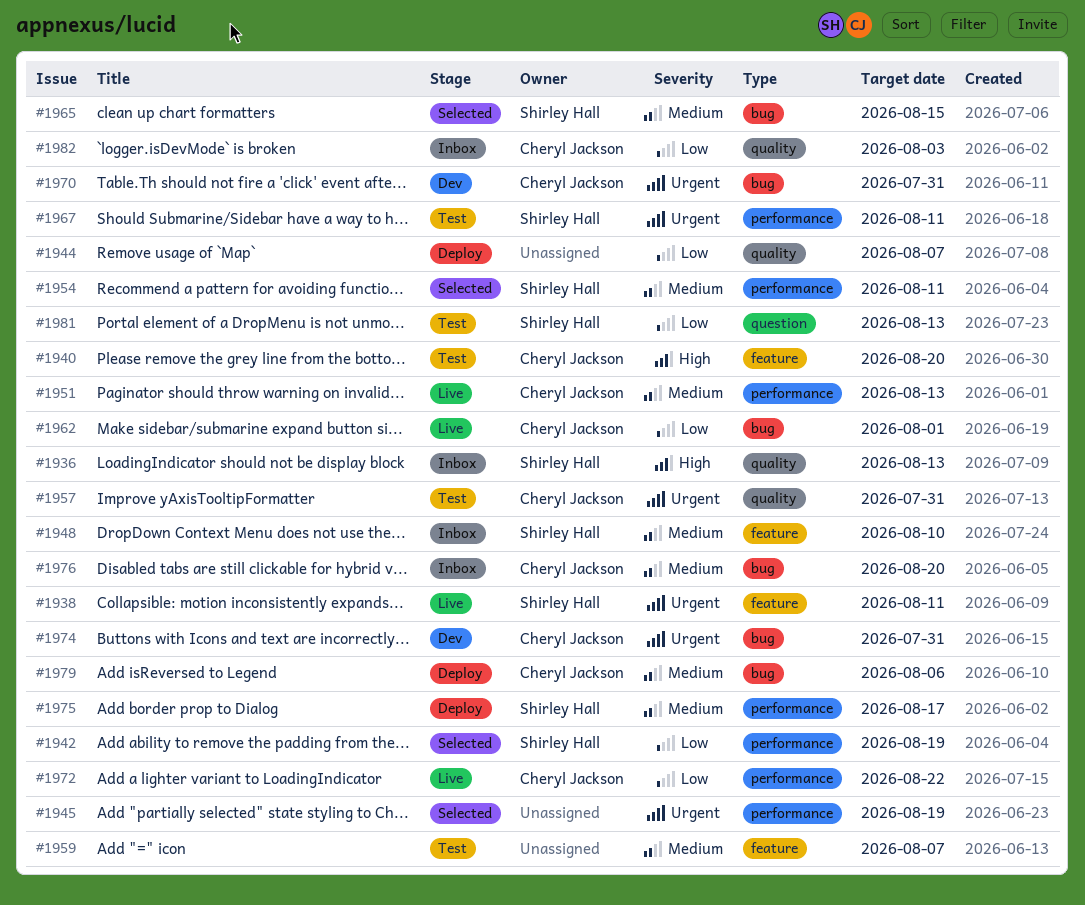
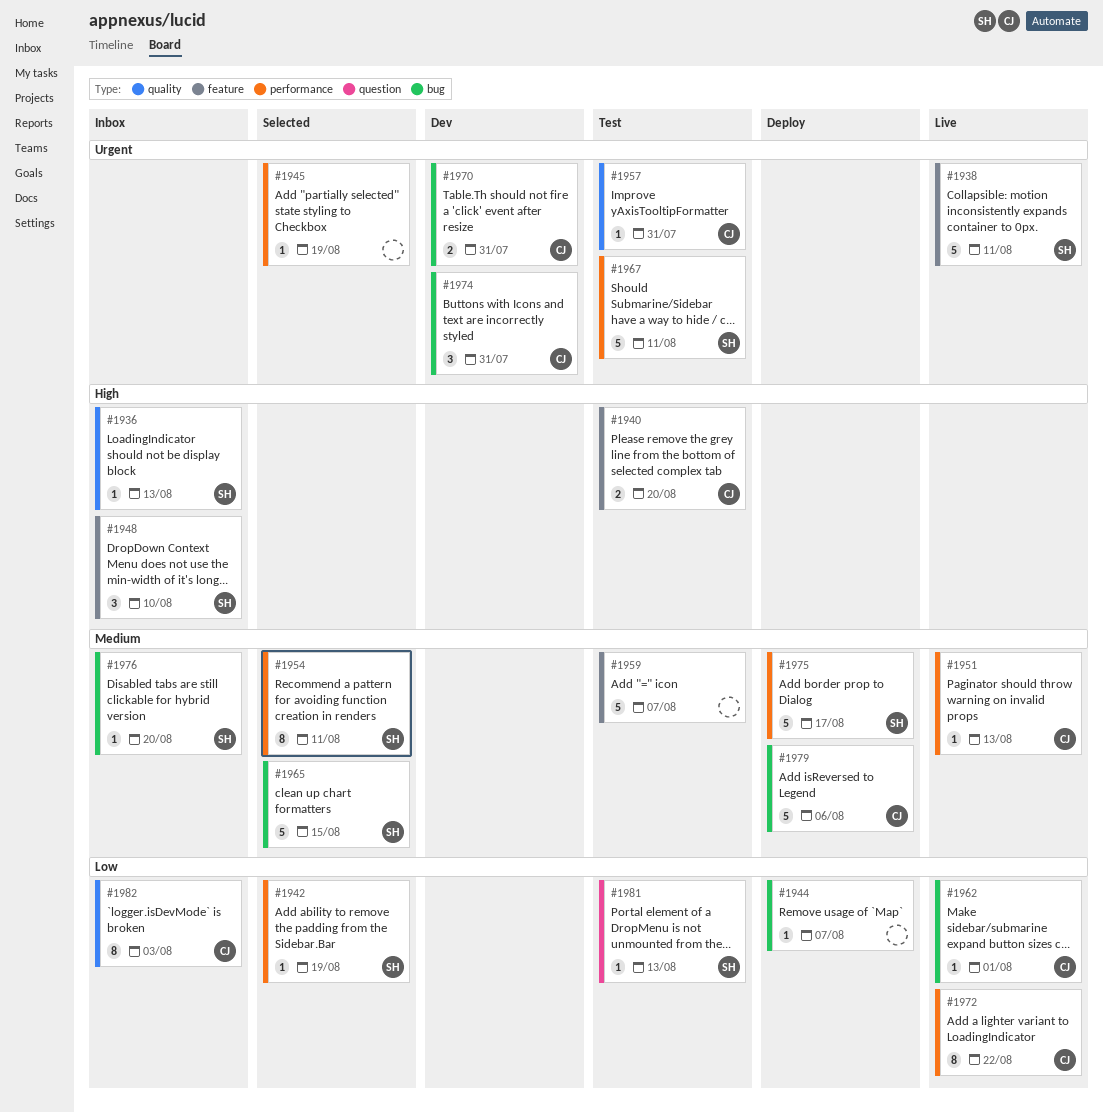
#1944, label: quality -> bug
#1948, priority: Medium -> High
#1976, owner: Cheryl Jackson -> Shirley Hall

